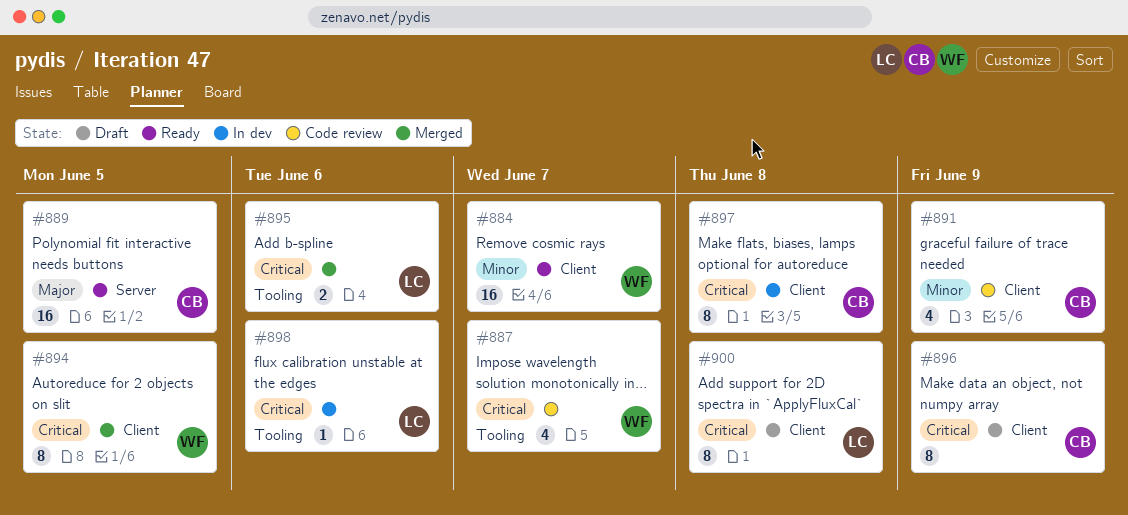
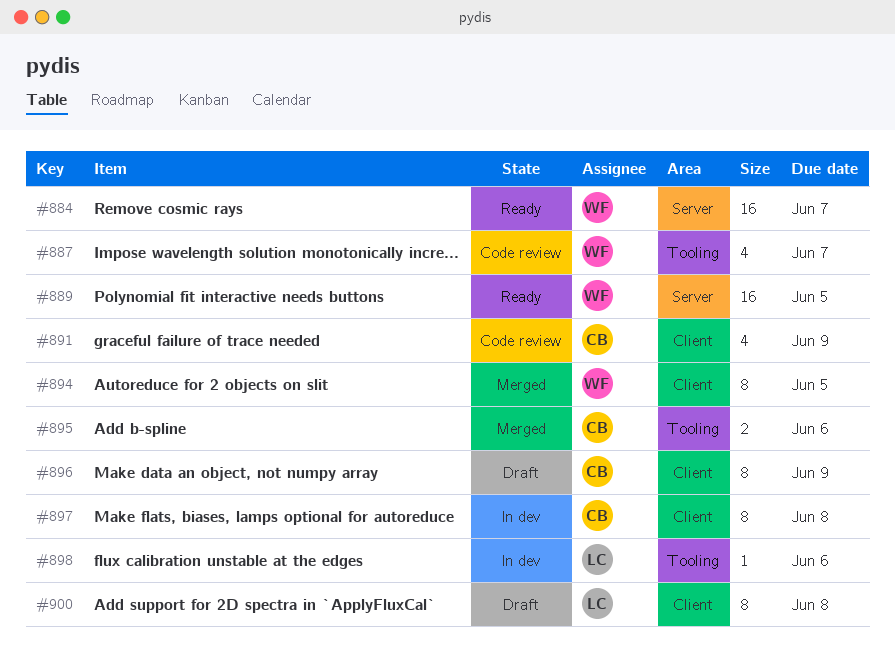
#884, label: Client -> Server
#889, owner: CB -> WF
#895, owner: LC -> CB

